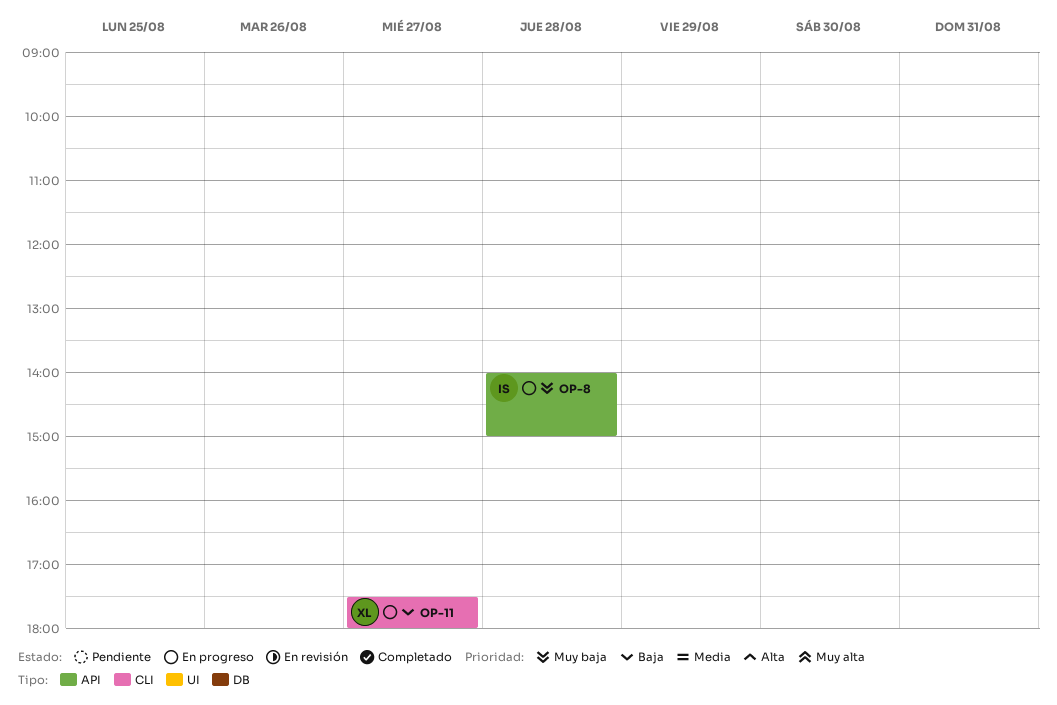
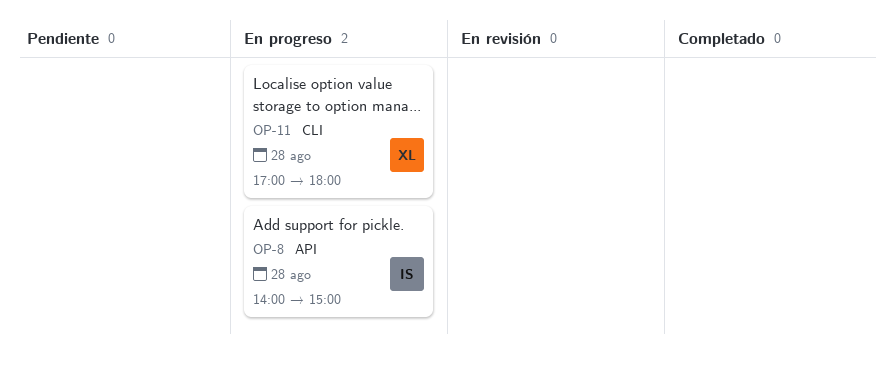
OP-11, day: Aug 27 -> Aug 28
OP-11, begins: 17:30 -> 17:00

